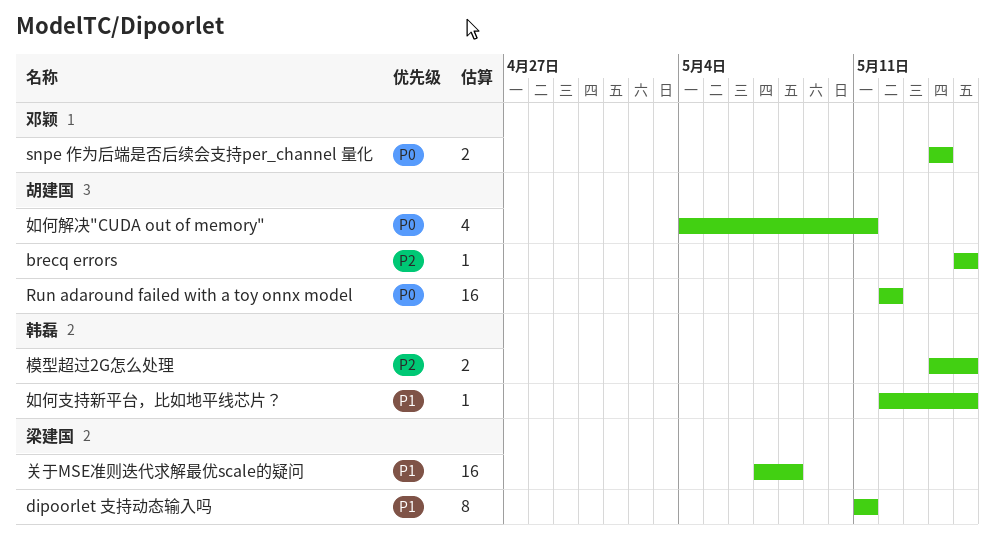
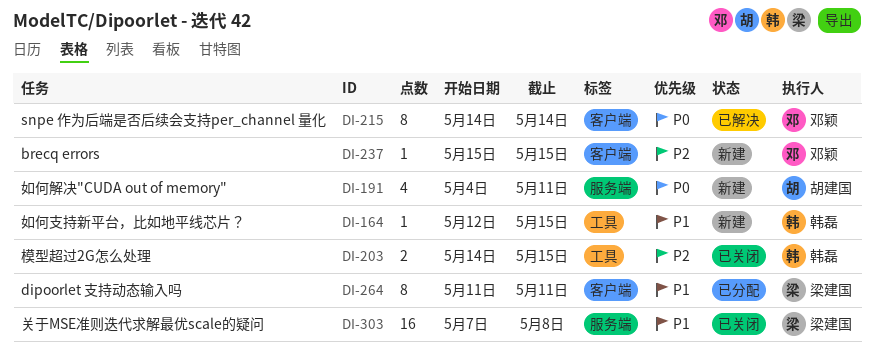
brecq errors, owner: 胡建国 -> 邓颖
Run adaround failed with a toy onnx model: present -> none
snpe 作为后端是否后续会支持per_channel 量化, estimate: 2 -> 8

